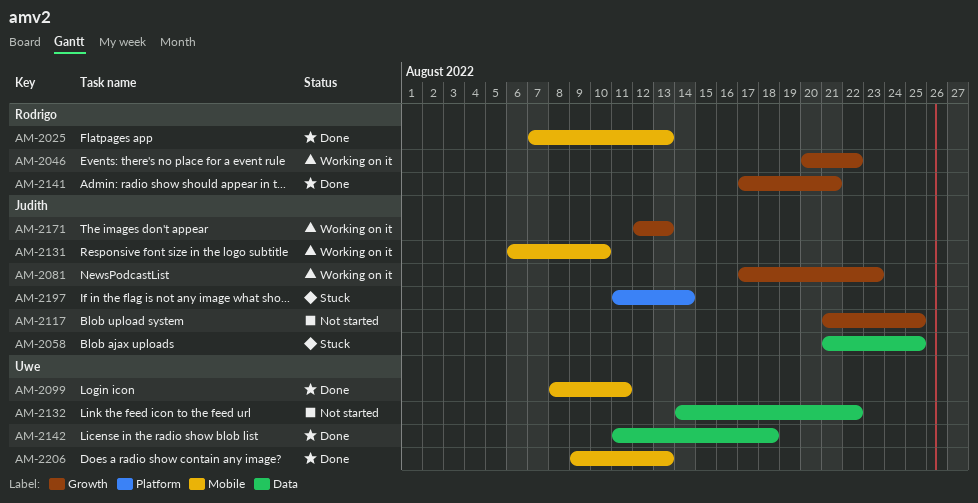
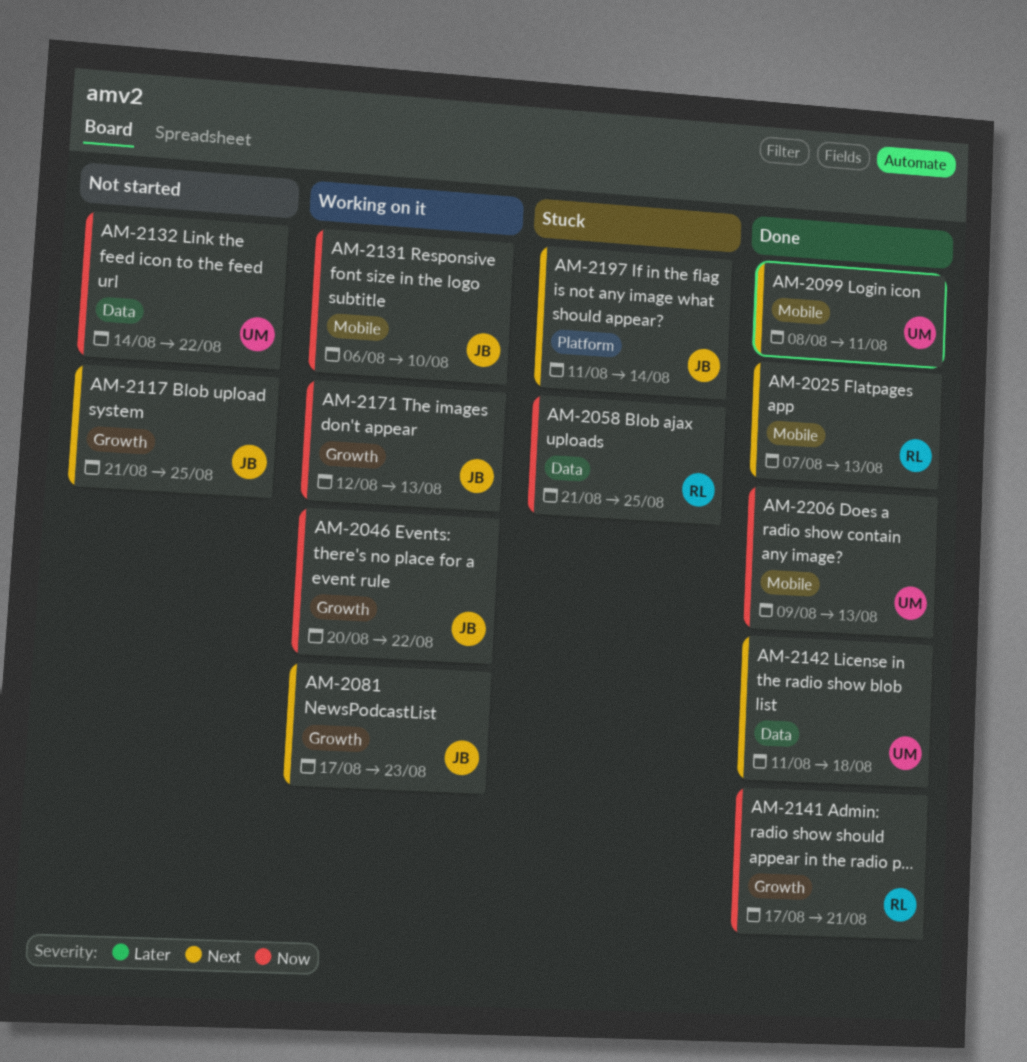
AM-2046, owner: Rodrigo -> Judith
AM-2058, owner: Judith -> Rodrigo

